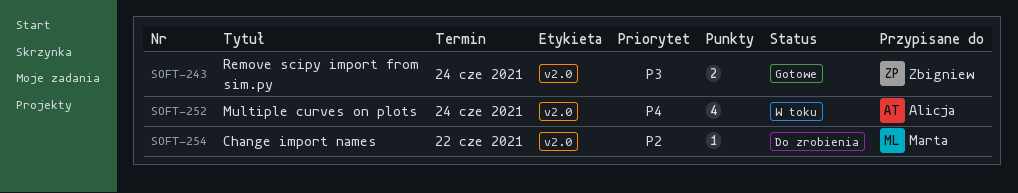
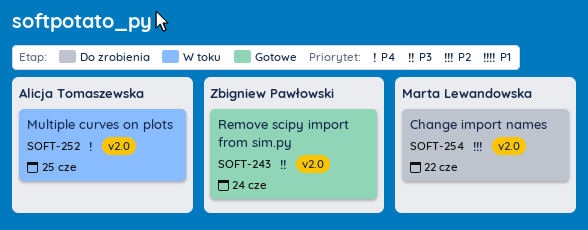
SOFT-252, due: Jun 24 -> Jun 25

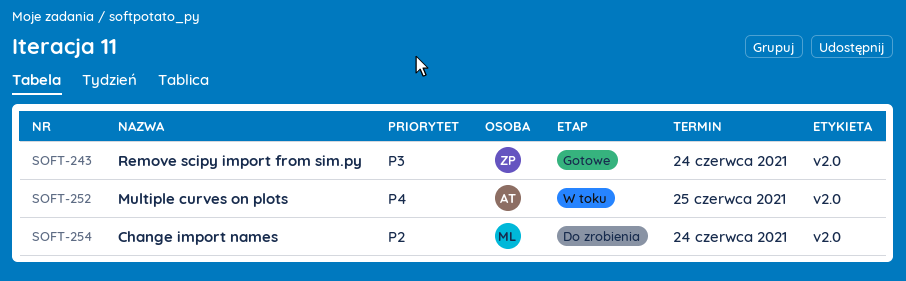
SOFT-254, due: Jun 22 -> Jun 24

